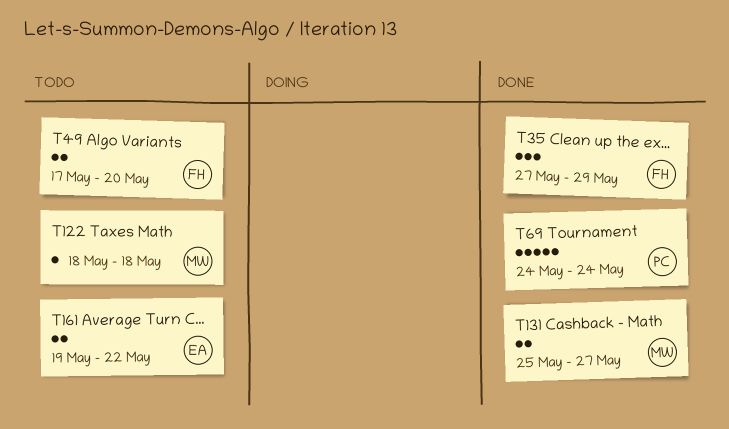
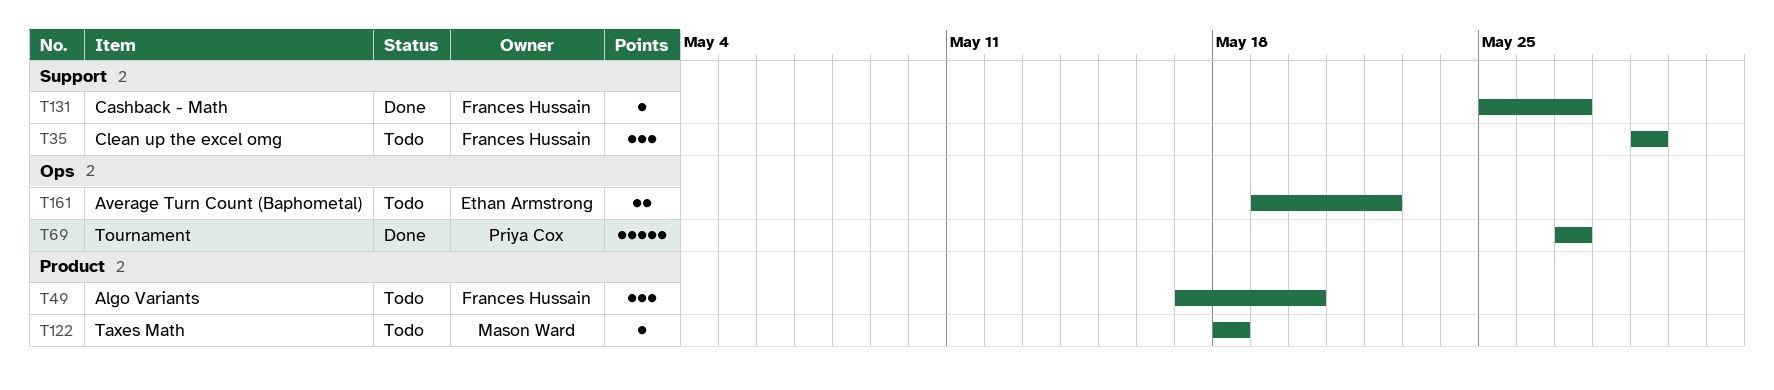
T35, status: Done -> Todo
T35, start: May 27 -> May 29
T49, estimate: 2 -> 3
T69, start: May 24 -> May 27
T69, due: May 24 -> May 27
T131, owner: Mason Ward -> Frances Hussain
T131, estimate: 2 -> 1

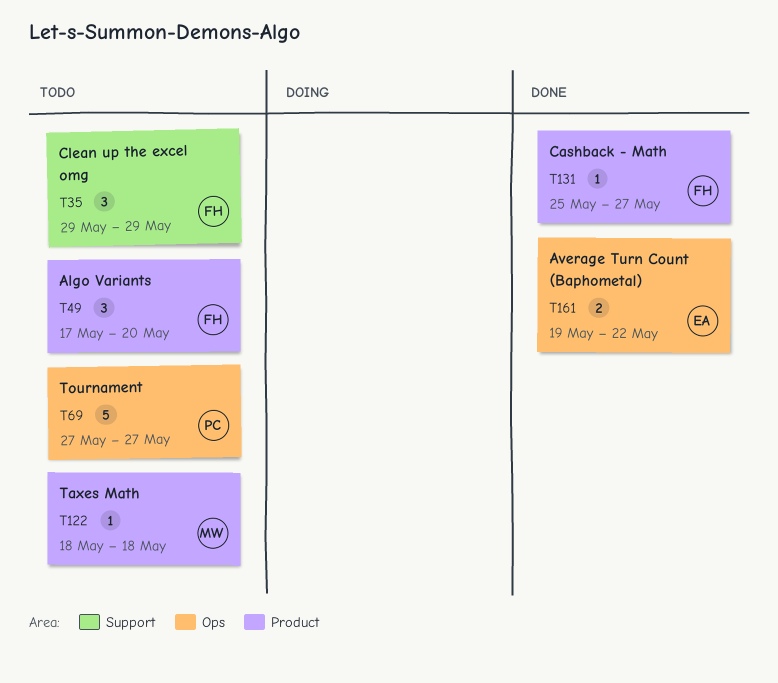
T69, status: Done -> Todo
T131, label: Support -> Product
T161, status: Todo -> Done

